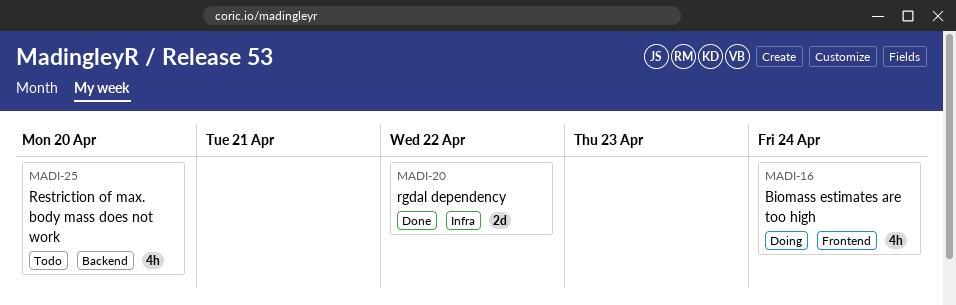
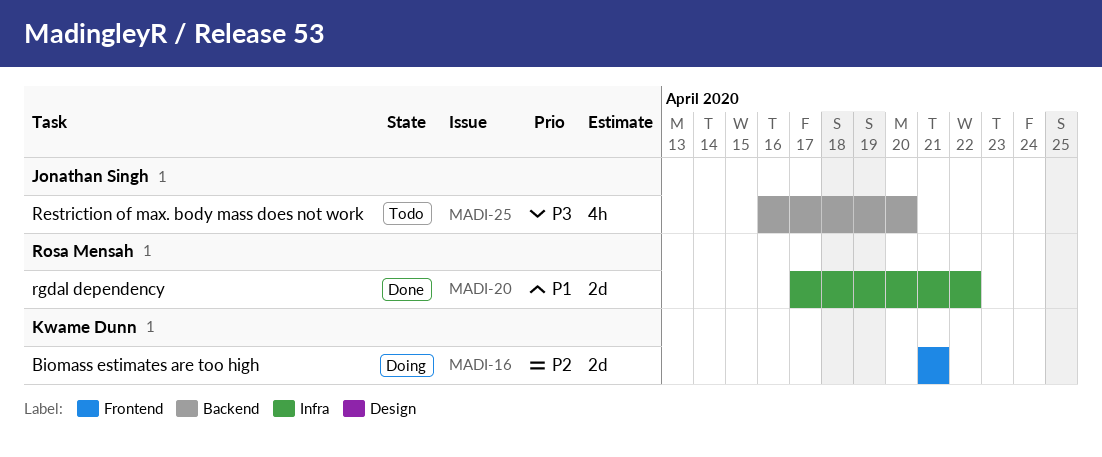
MADI-16, estimate: 4h -> 2d
MADI-16, due: Apr 24 -> Apr 21

